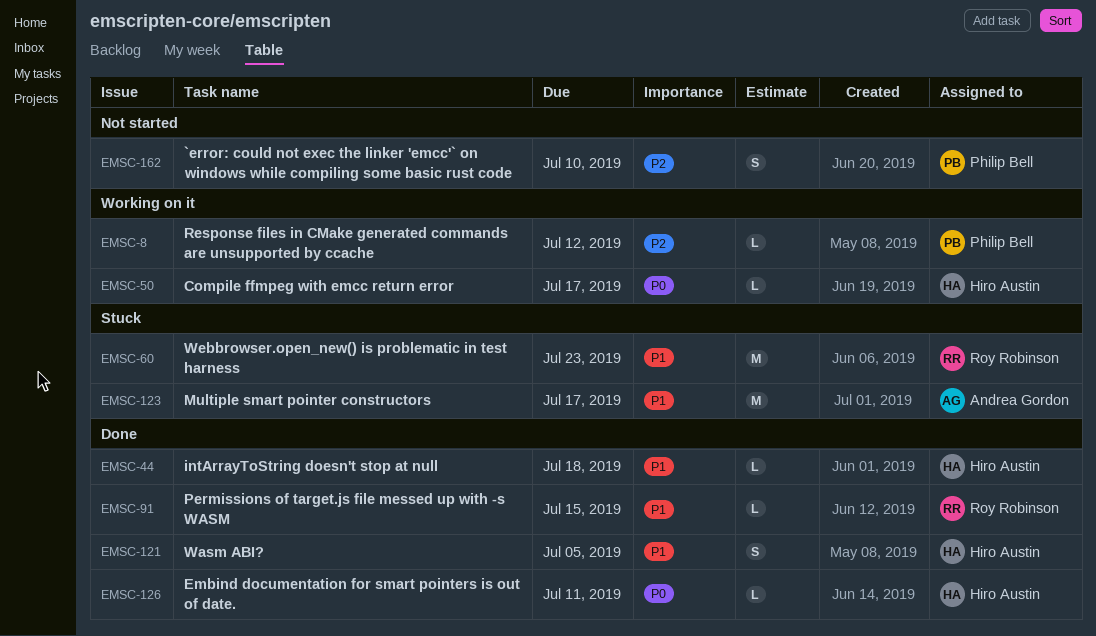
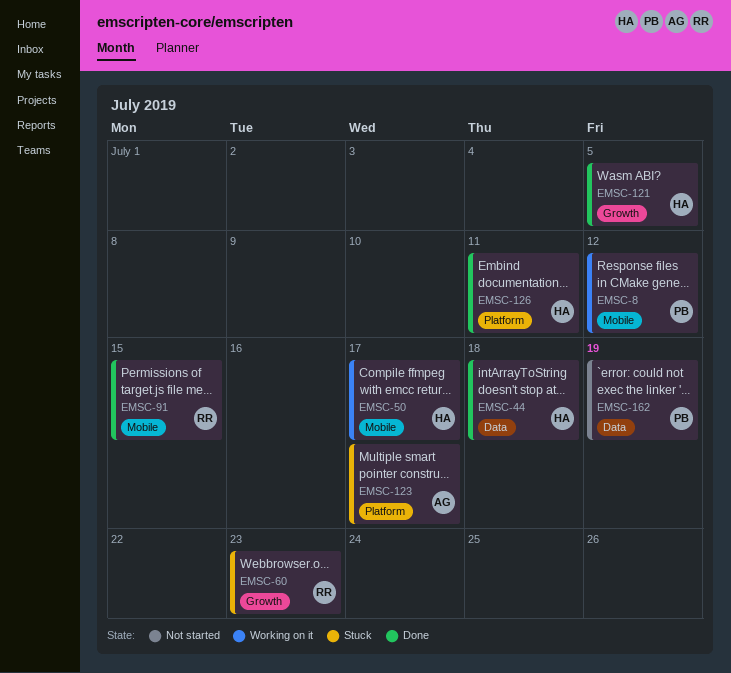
EMSC-162, due: Jul 10 -> Jul 19

